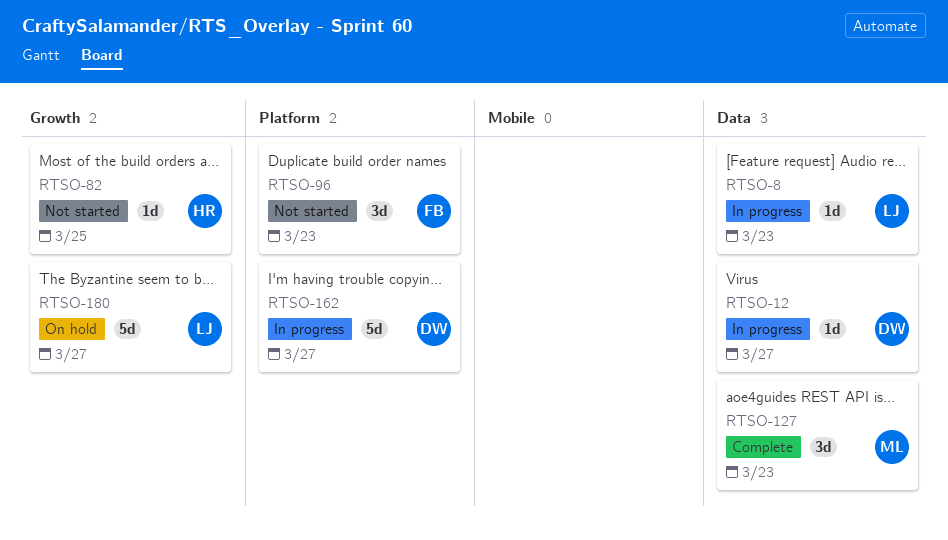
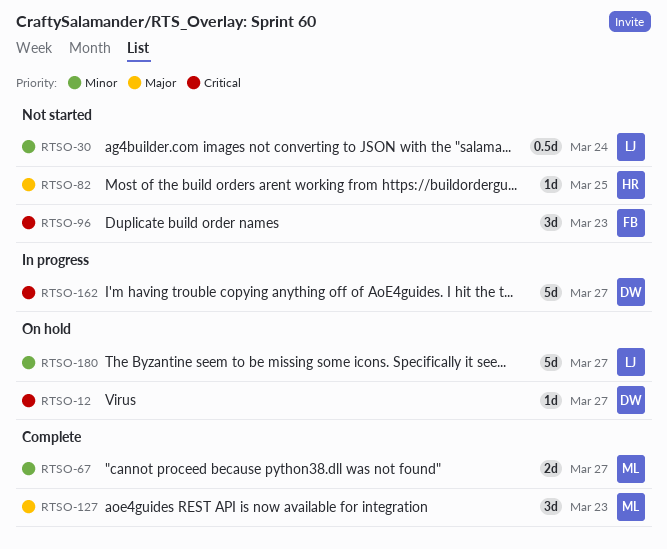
RTSO-8: present -> none
RTSO-12, status: In progress -> On hold
RTSO-30: none -> present
RTSO-67: none -> present

